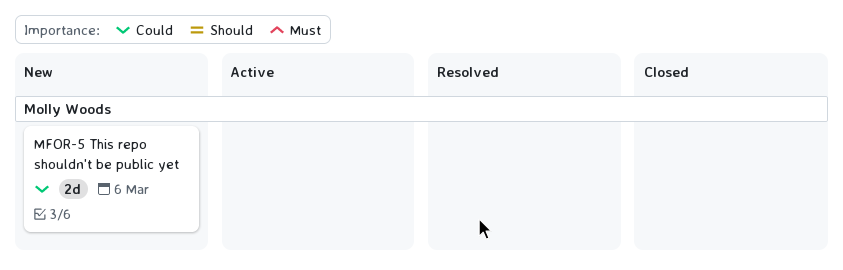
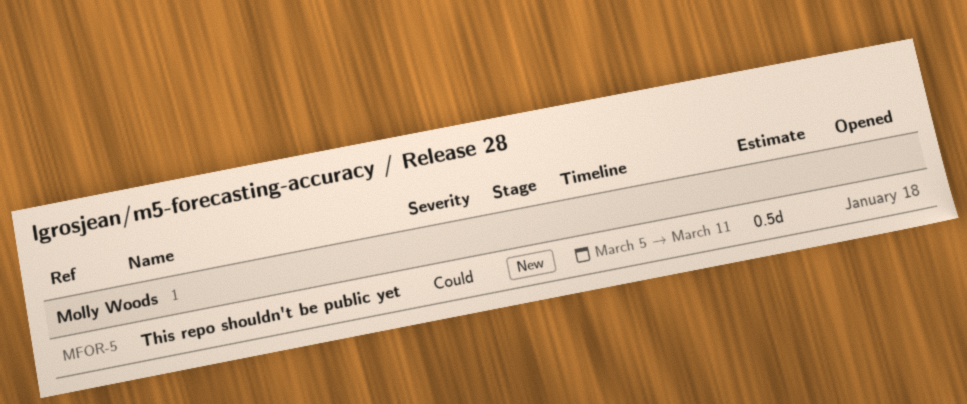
MFOR-5, estimate: 2d -> 0.5d
MFOR-5, due: Mar 6 -> Mar 11

